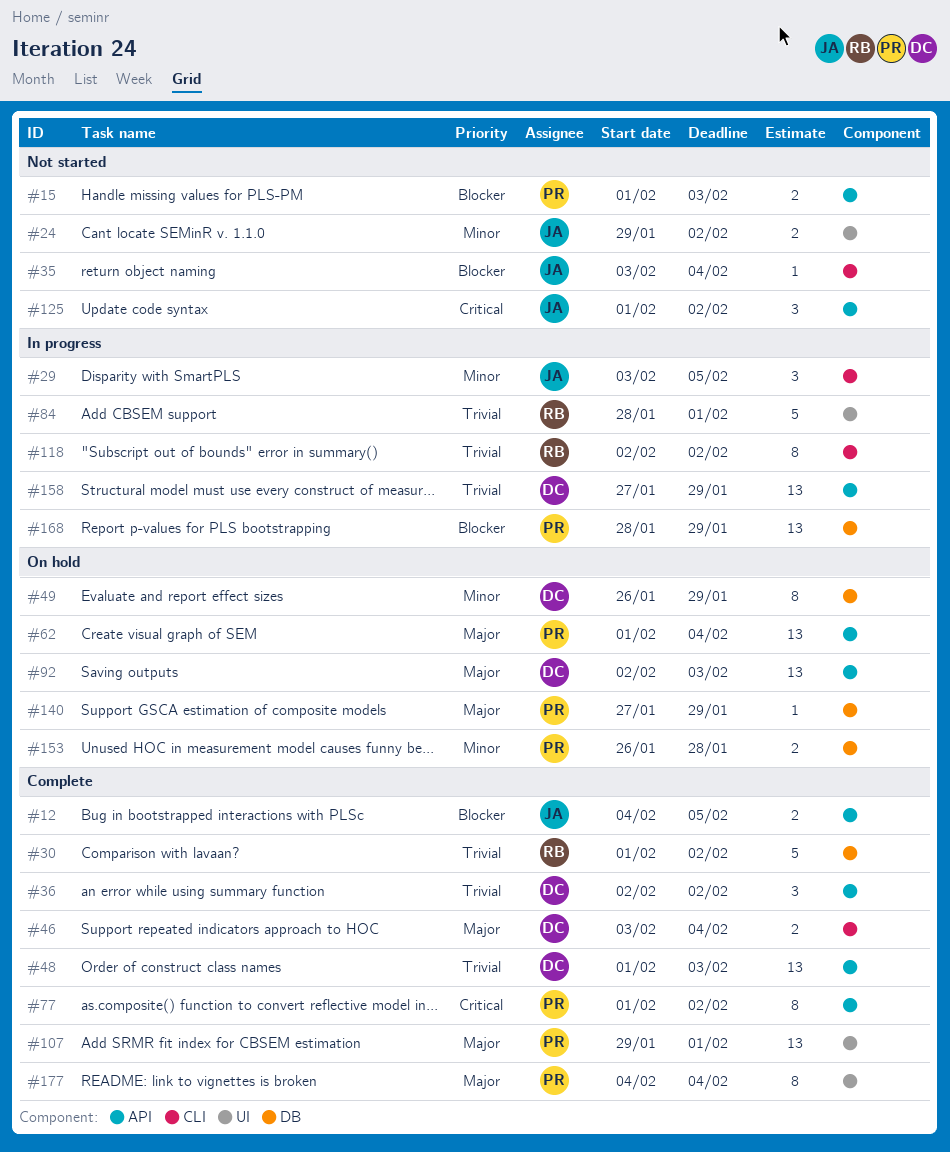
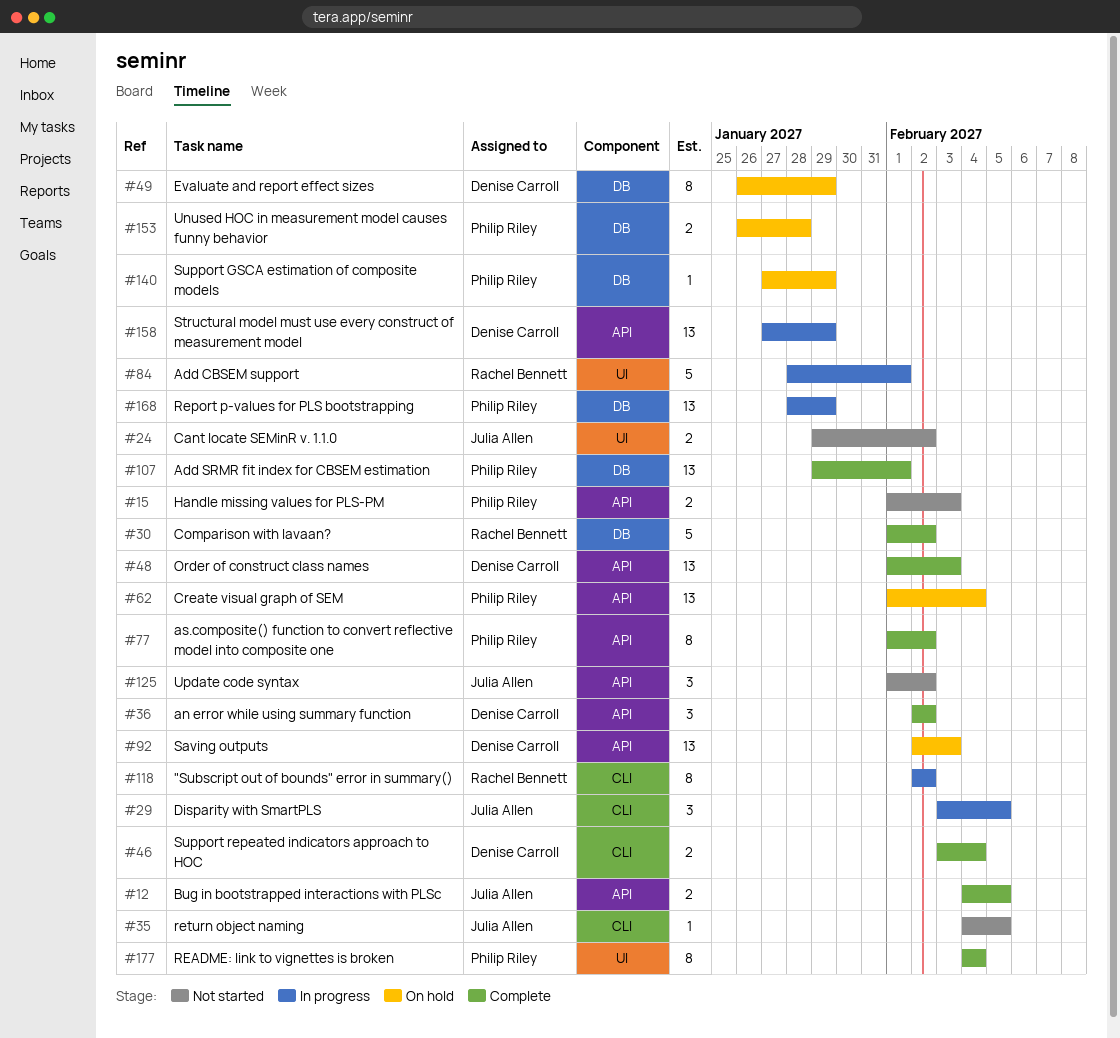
#35, start: Feb 3 -> Feb 4
#35, due: Feb 4 -> Feb 5
#107, label: UI -> DB

